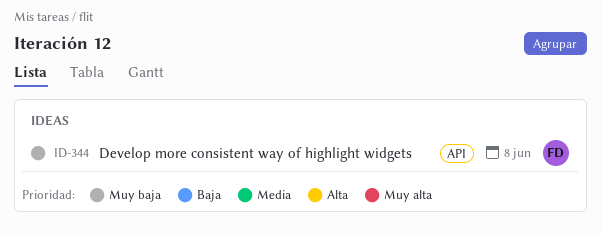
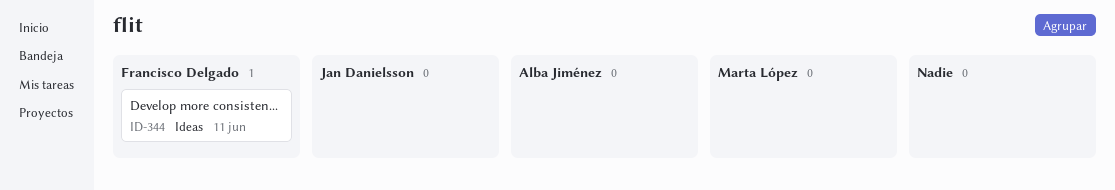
ID-344, due: Jun 8 -> Jun 11

